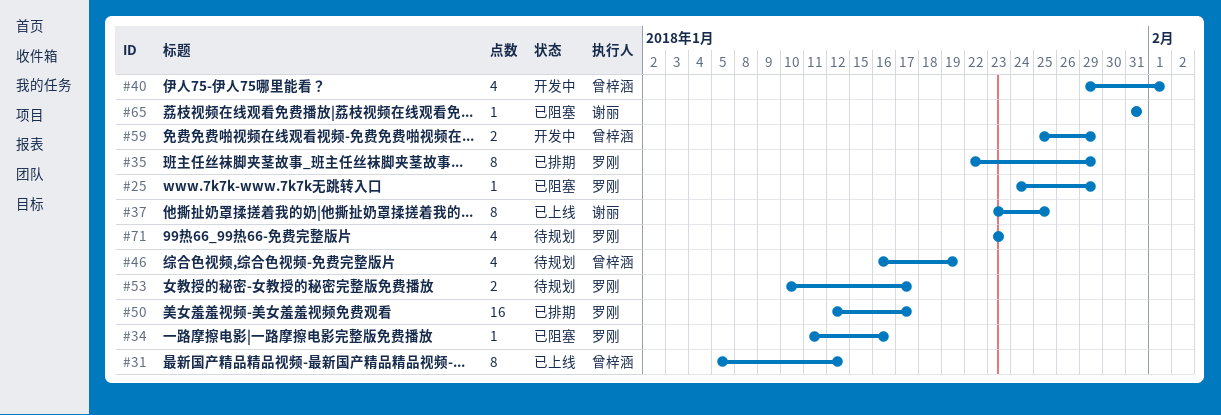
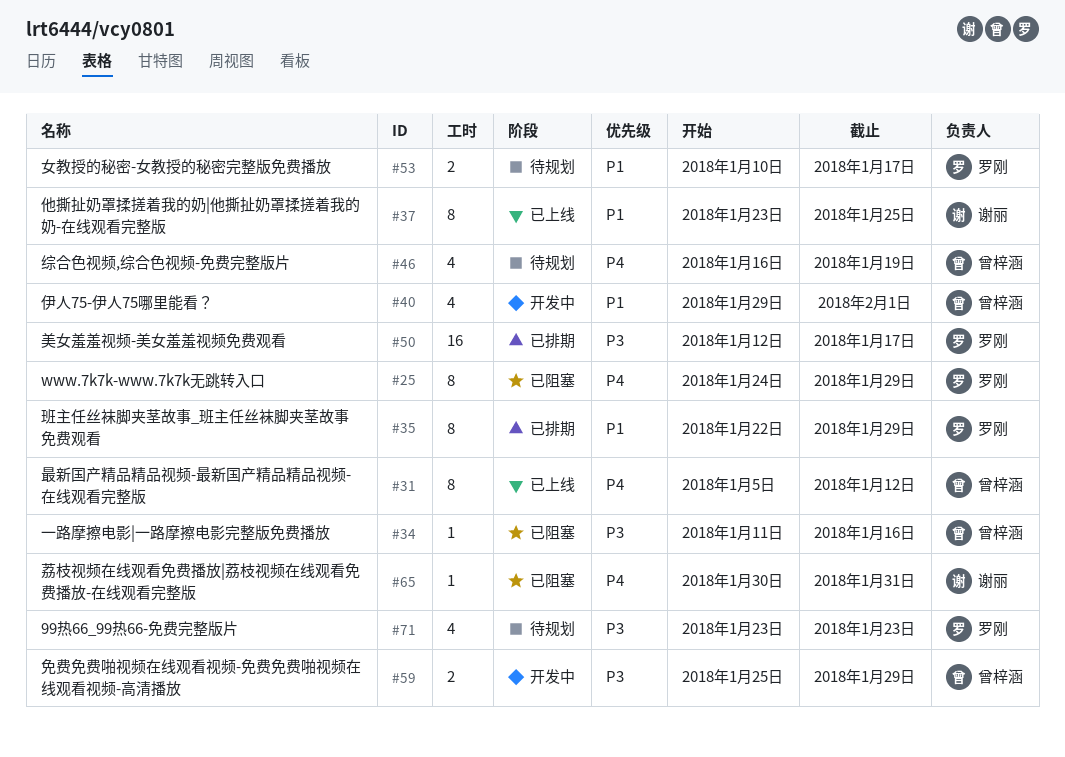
#25, estimate: 1 -> 8
#34, owner: 罗刚 -> 曾梓涵
#65, start: Jan 31 -> Jan 30

